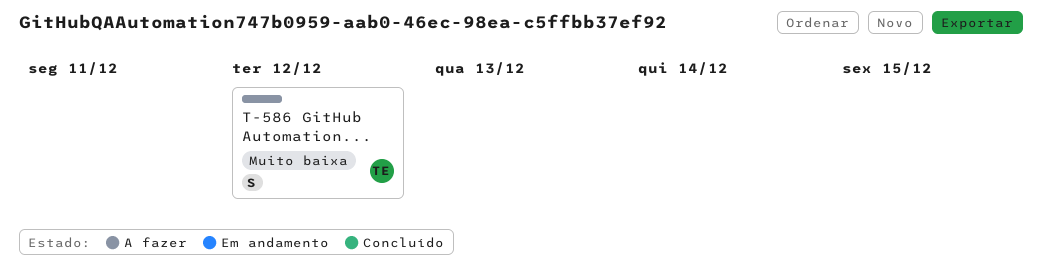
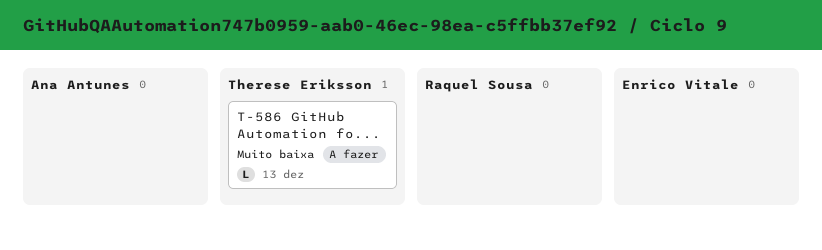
T-586, estimate: S -> L
T-586, due: Dec 12 -> Dec 13

